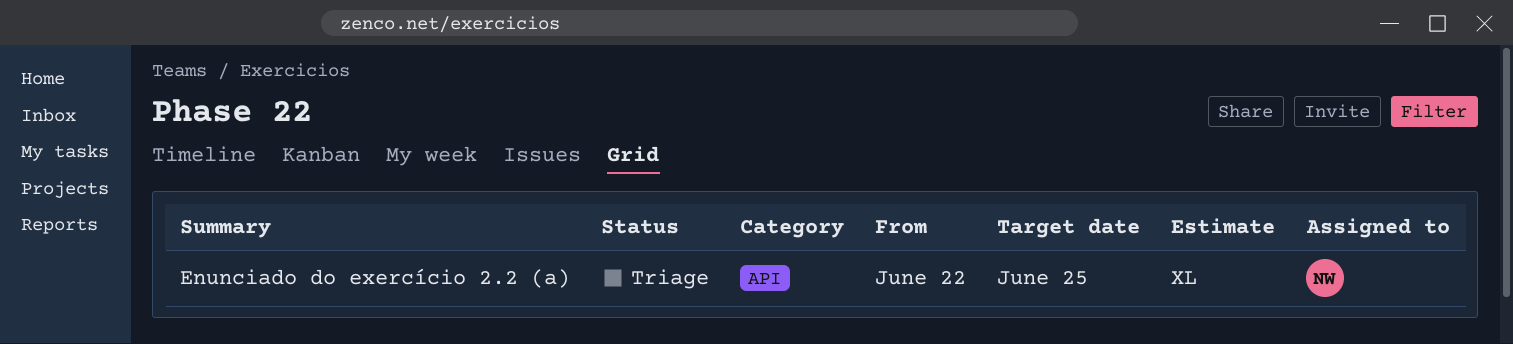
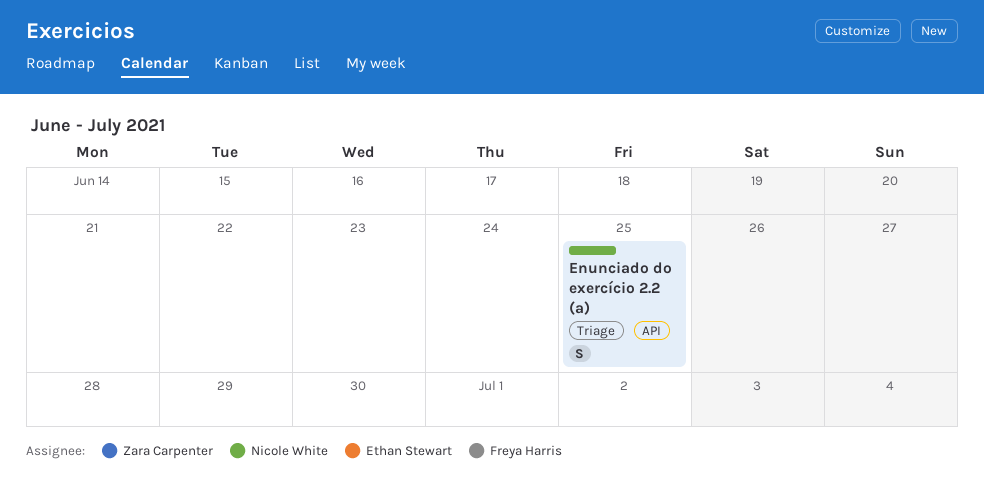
Enunciado do exercício 2.2 (a), estimate: XL -> S

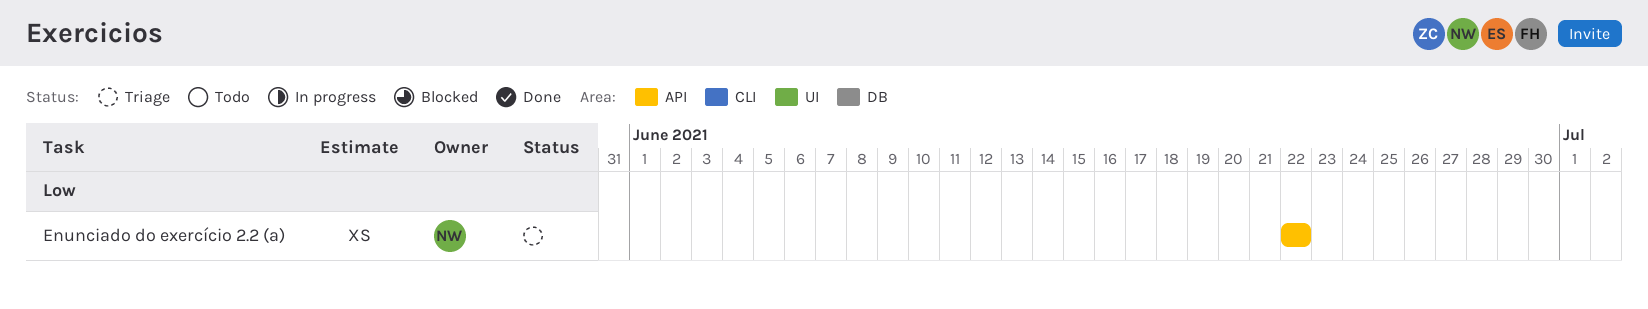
Enunciado do exercício 2.2 (a), estimate: S -> XS
Enunciado do exercício 2.2 (a), due: Jun 25 -> Jun 22

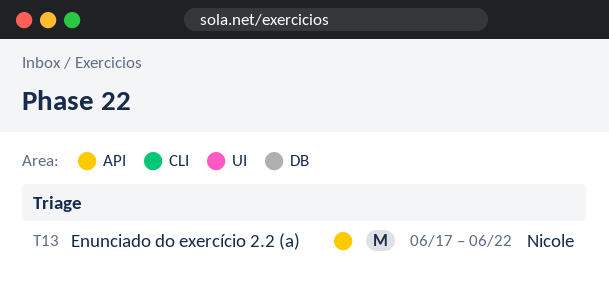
Enunciado do exercício 2.2 (a), estimate: XS -> M
Enunciado do exercício 2.2 (a), start: Jun 22 -> Jun 17

